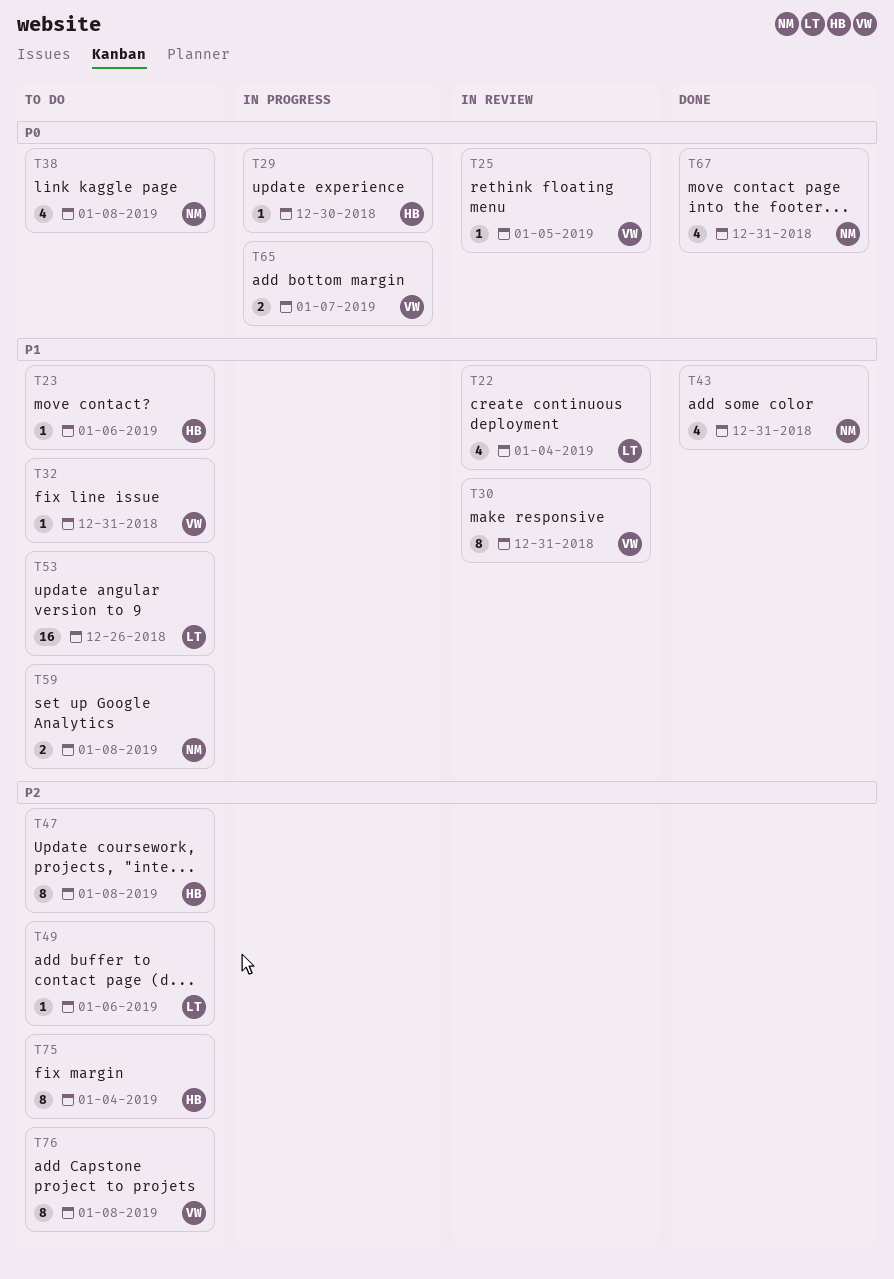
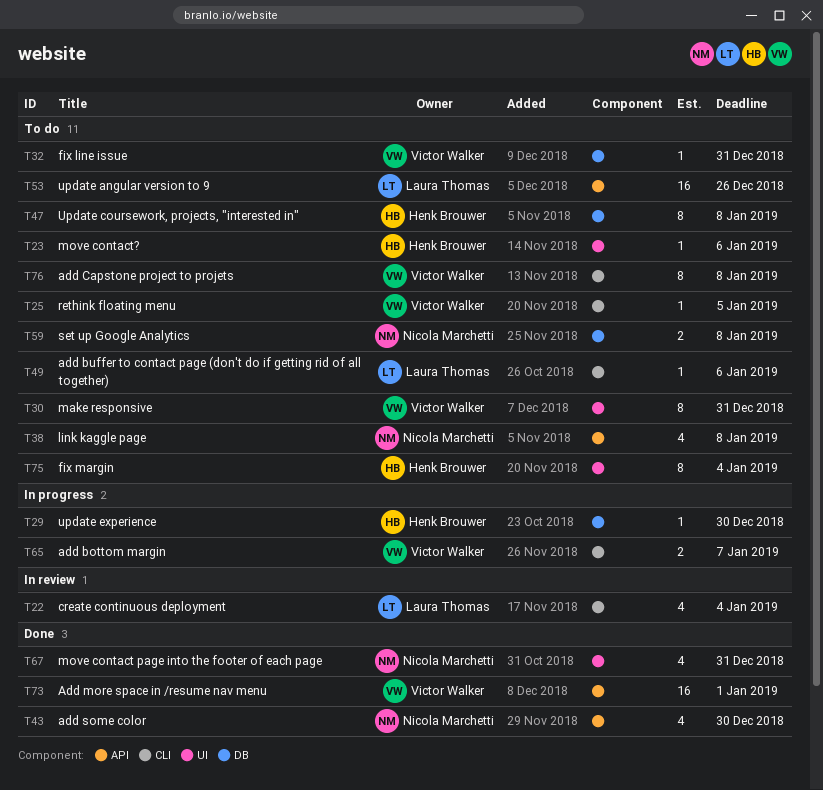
T25, status: In review -> To do
T30, status: In review -> To do
T43, due: Dec 31 -> Dec 30
T73: none -> present

